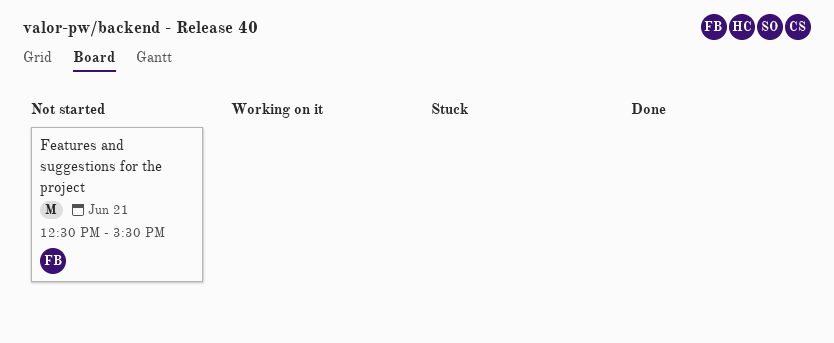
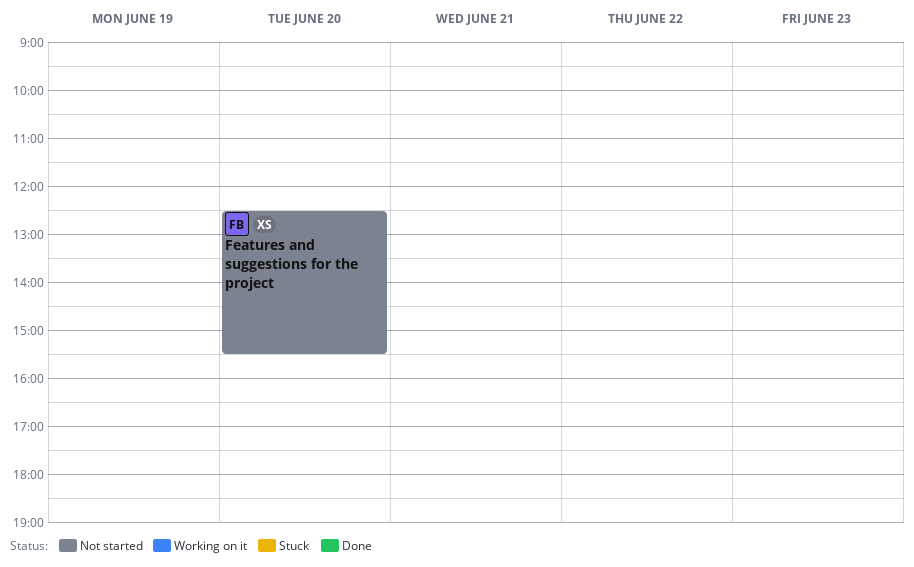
Features and suggestions for the project, estimate: M -> XS
Features and suggestions for the project, day: Jun 21 -> Jun 20

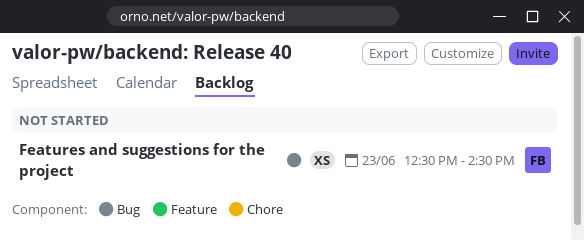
Features and suggestions for the project, day: Jun 20 -> Jun 23
Features and suggestions for the project, ends: 15:30 -> 14:30

